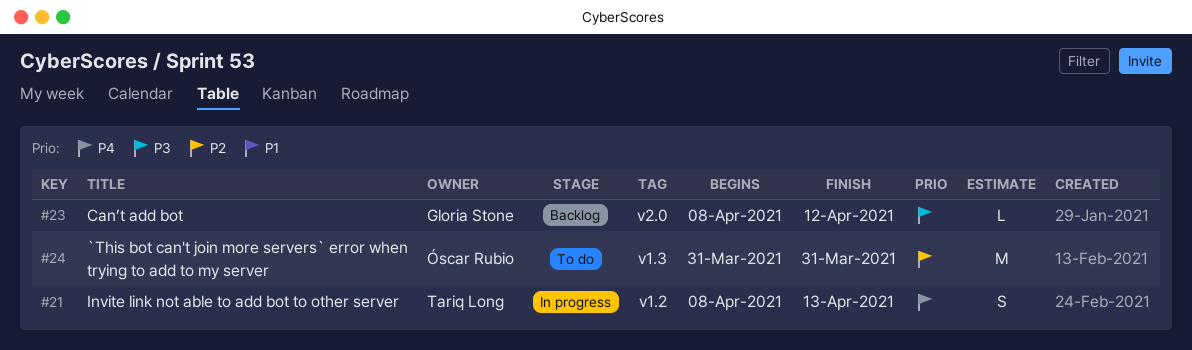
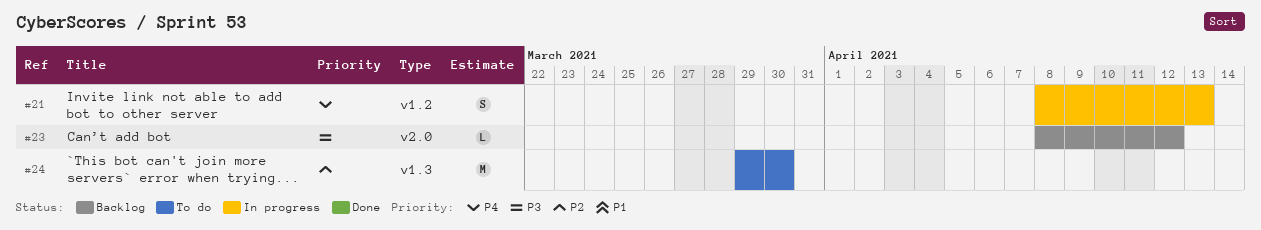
#24, start: Mar 31 -> Mar 29
#24, due: Mar 31 -> Mar 30

